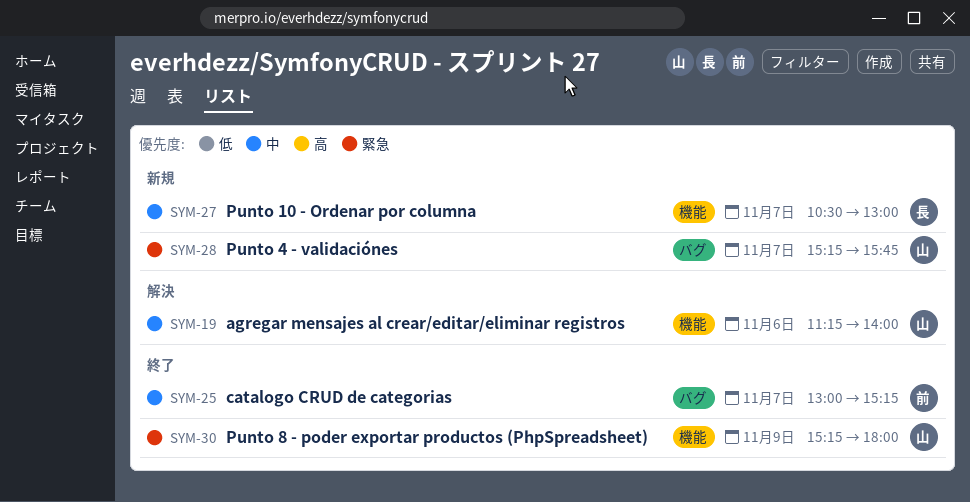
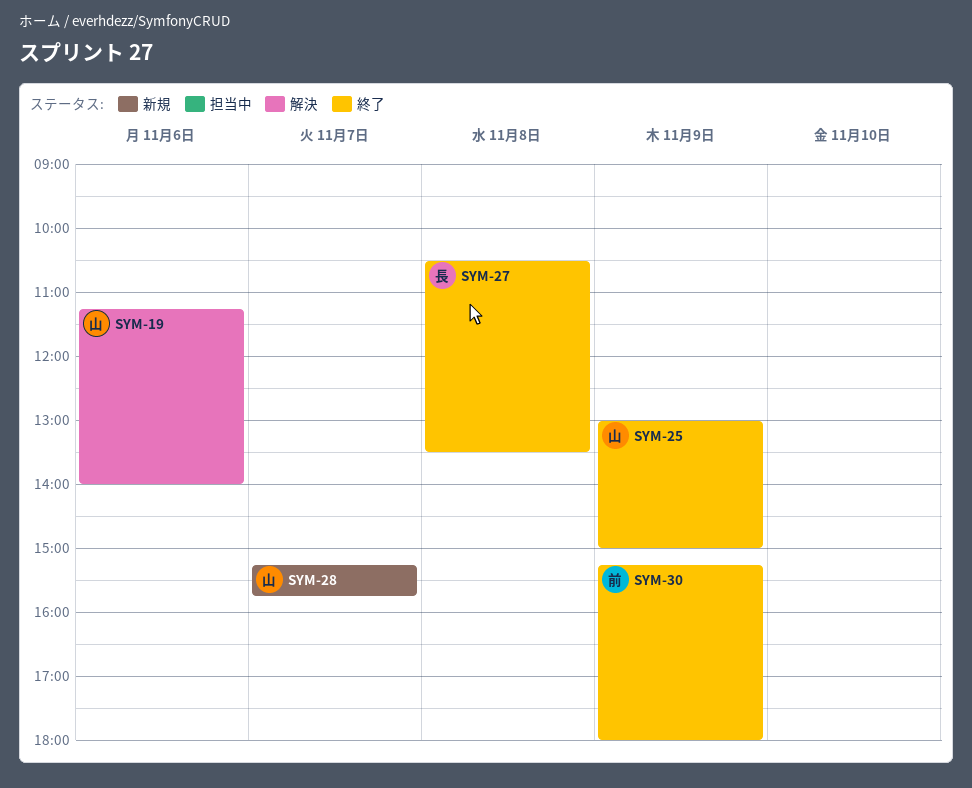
SYM-25, owner: 前 -> 山
SYM-25, day: Nov 7 -> Nov 9
SYM-25, ends: 15:15 -> 15:00
SYM-27, status: 新規 -> 終了
SYM-27, day: Nov 7 -> Nov 8
SYM-27, ends: 13:00 -> 13:30
SYM-30, owner: 山 -> 前

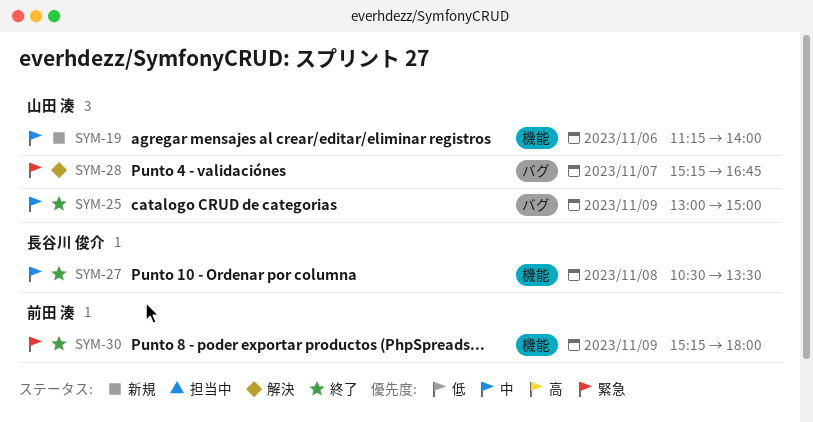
SYM-19, status: 解決 -> 新規
SYM-28, status: 新規 -> 解決
SYM-28, ends: 15:45 -> 16:45

